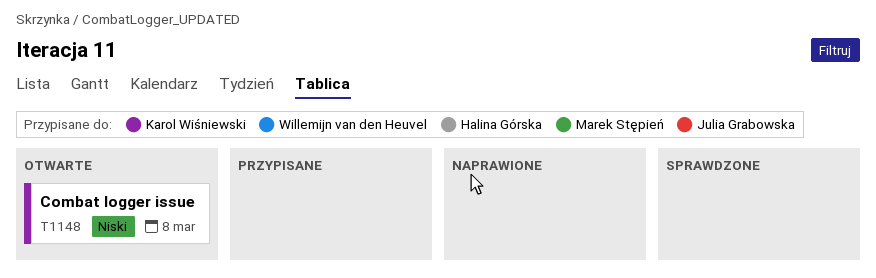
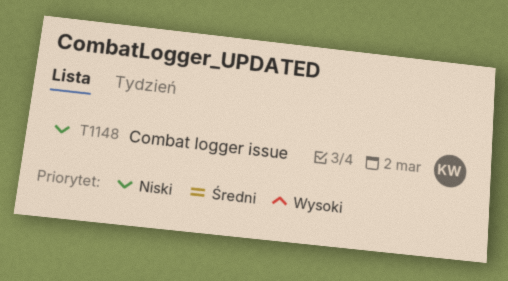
T1148, due: Mar 8 -> Mar 2

